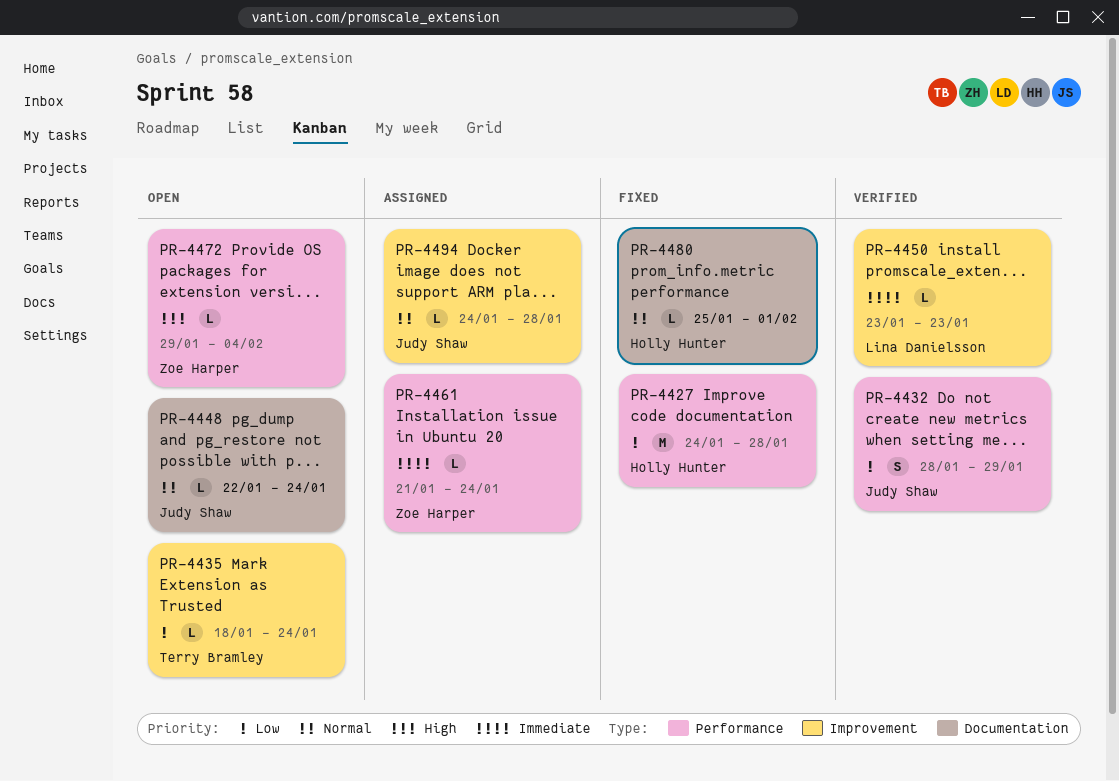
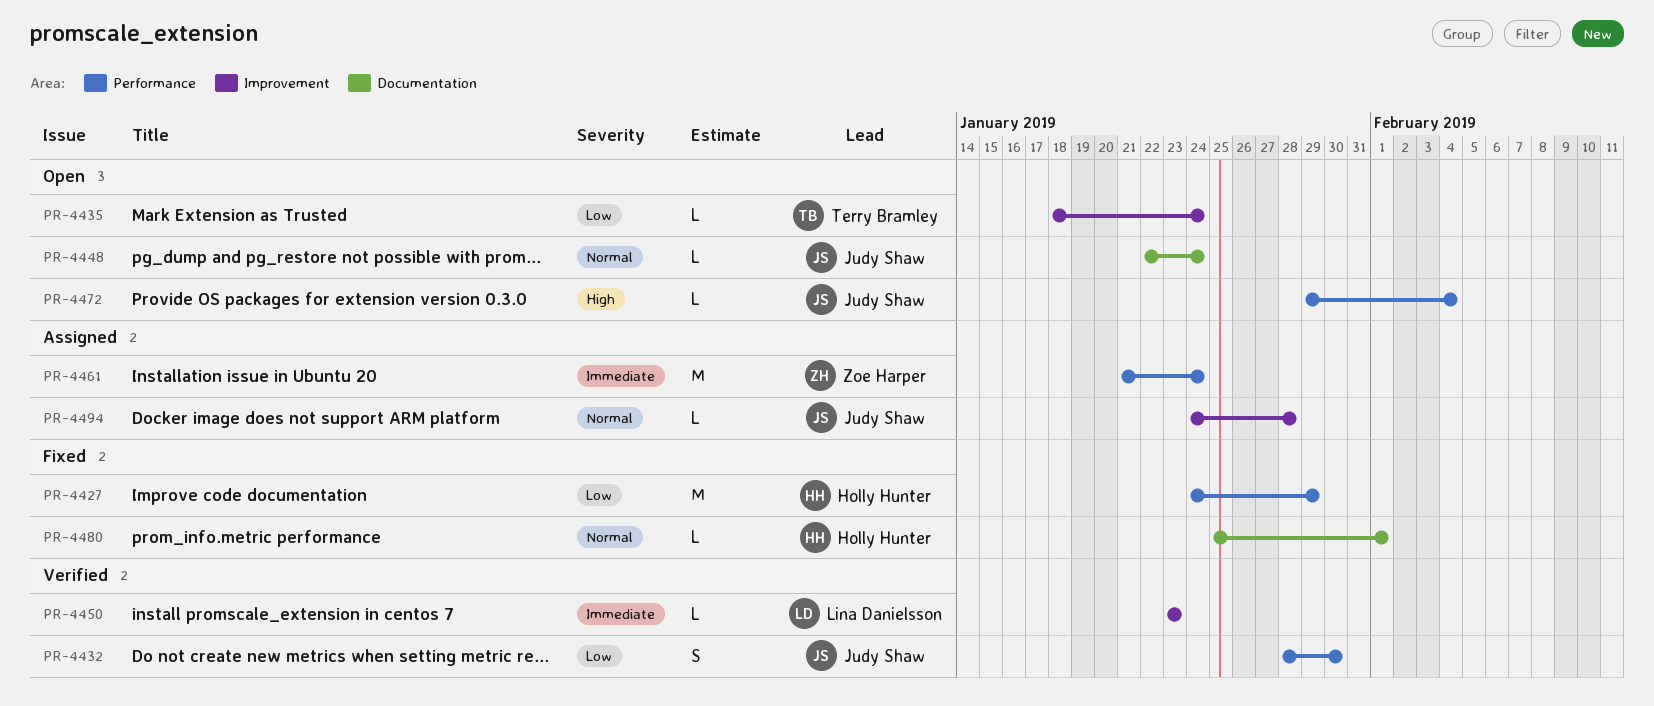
PR-4427, due: Jan 28 -> Jan 29
PR-4432, due: Jan 29 -> Jan 30
PR-4461, estimate: L -> M
PR-4472, owner: Zoe Harper -> Judy Shaw

